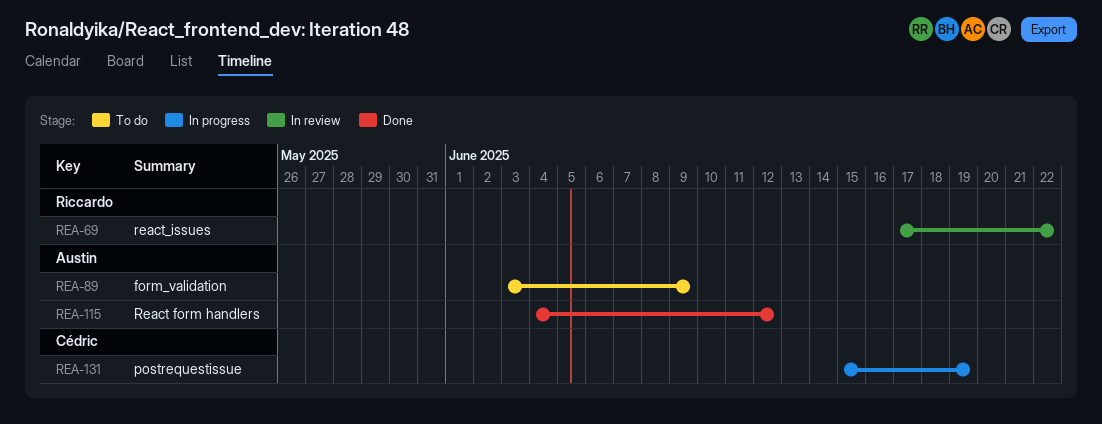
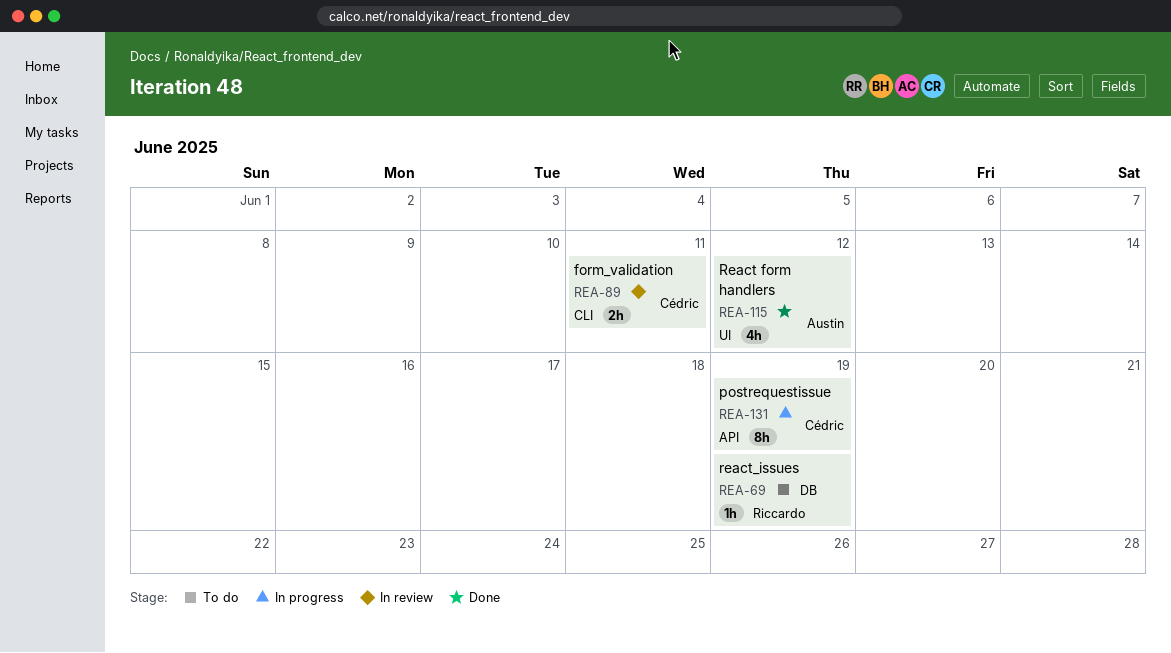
REA-69, status: In review -> To do
REA-69, due: Jun 22 -> Jun 19
REA-89, status: To do -> In review
REA-89, owner: Austin -> Cédric
REA-89, due: Jun 9 -> Jun 11

